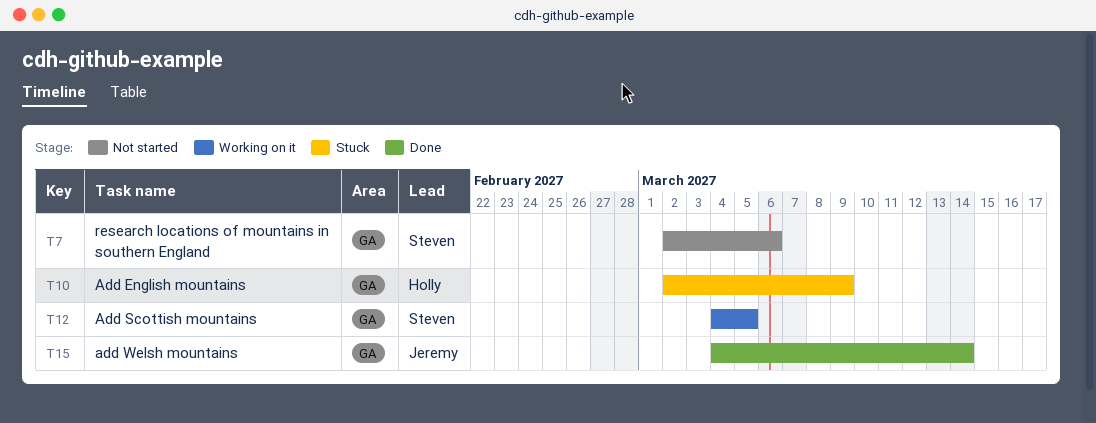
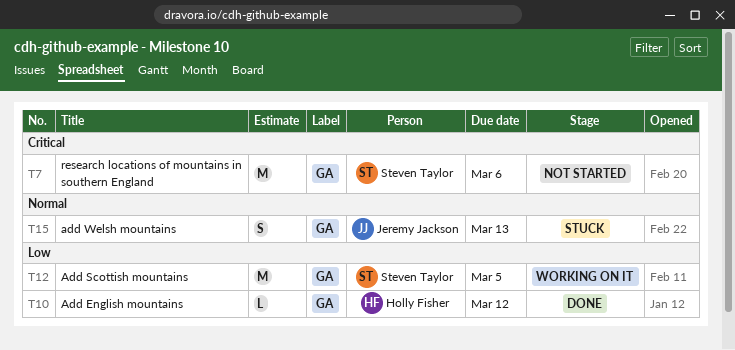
T10, status: Stuck -> Done
T10, due: Mar 9 -> Mar 12
T15, status: Done -> Stuck
T15, due: Mar 14 -> Mar 13

